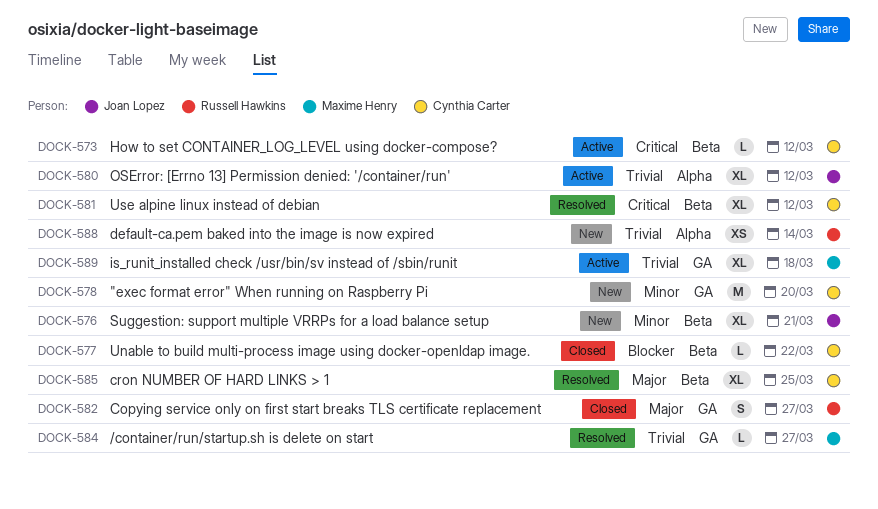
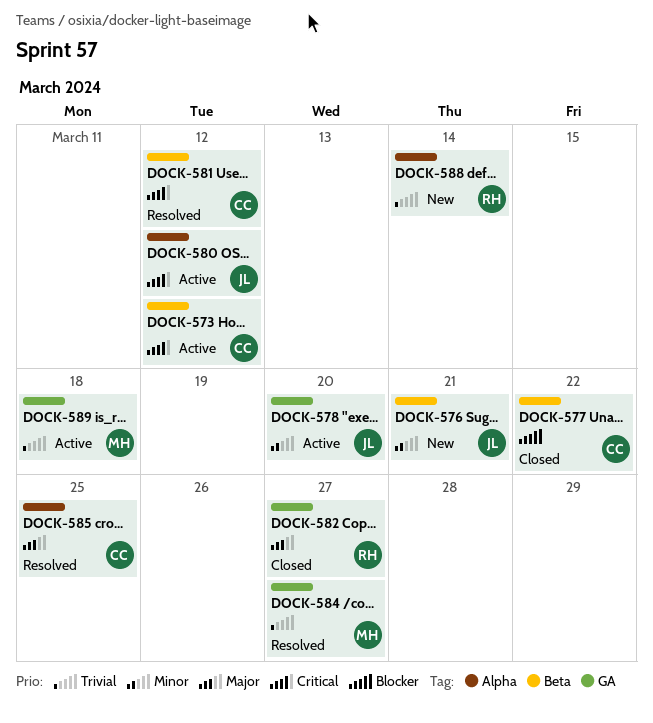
DOCK-578, status: New -> Active
DOCK-578, owner: Cynthia Carter -> Joan Lopez
DOCK-580, priority: Trivial -> Critical
DOCK-585, label: Beta -> Alpha

